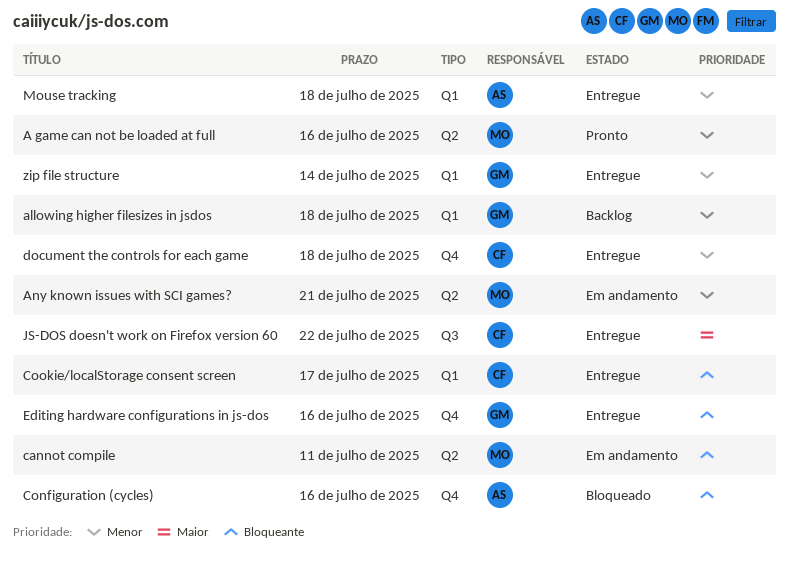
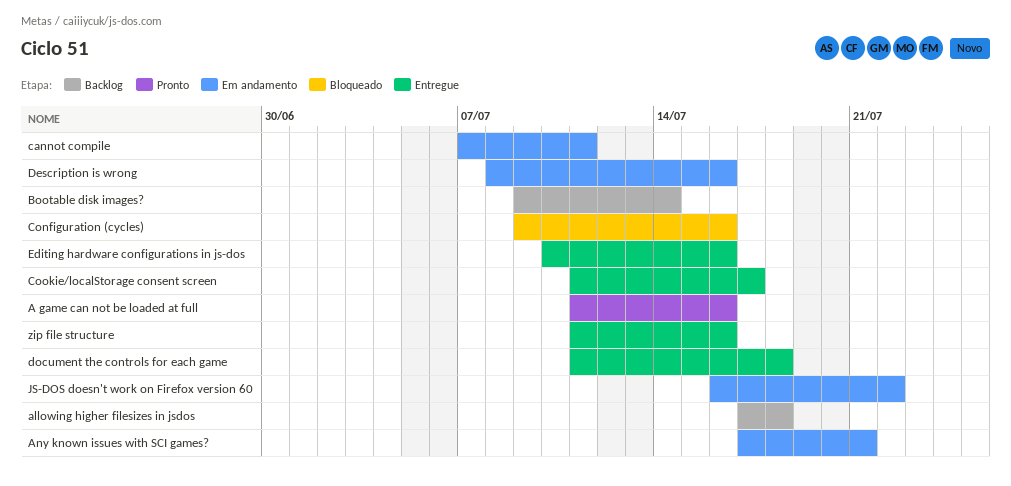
Bootable disk images?: none -> present
Description is wrong: none -> present
JS-DOS doesn't work on Firefox version 60, status: Entregue -> Em andamento
Mouse tracking: present -> none
zip file structure, due: Jul 14 -> Jul 16

